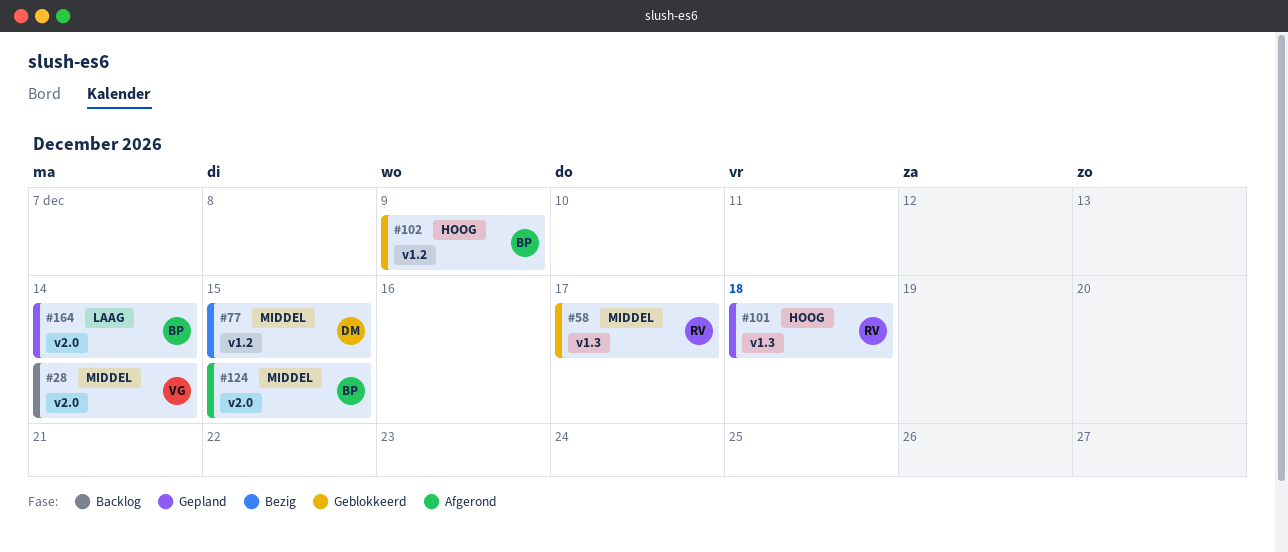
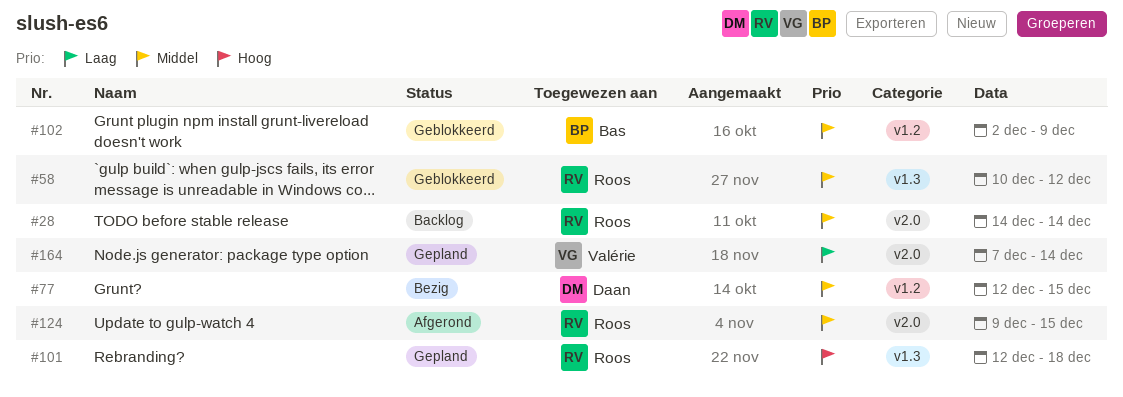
#28, owner: Valérie -> Roos
#58, due: Dec 17 -> Dec 12
#102, priority: Hoog -> Middel
#124, owner: Bas -> Roos
#164, owner: Bas -> Valérie

